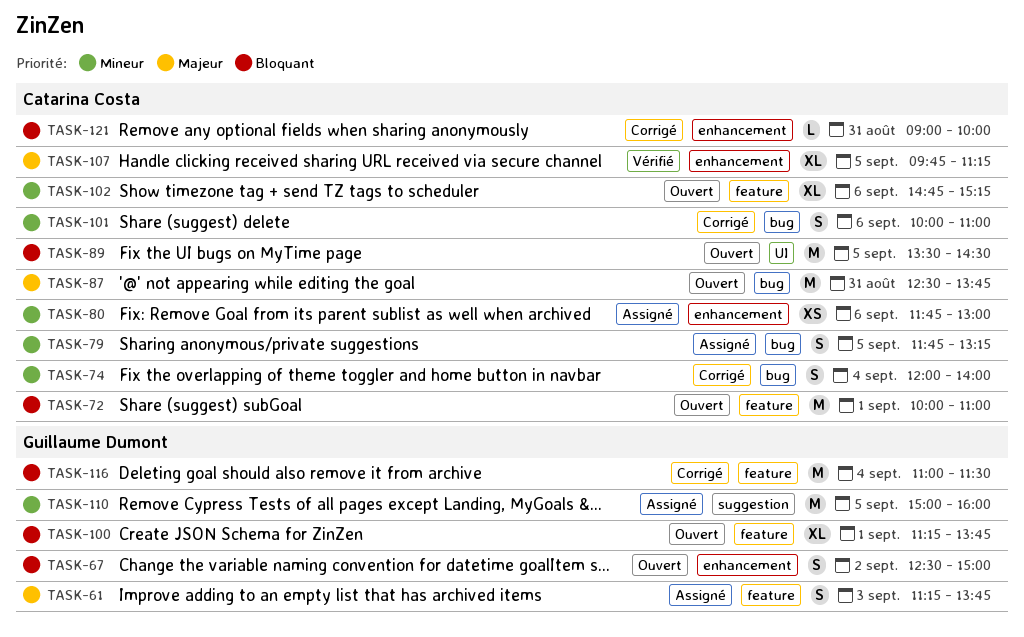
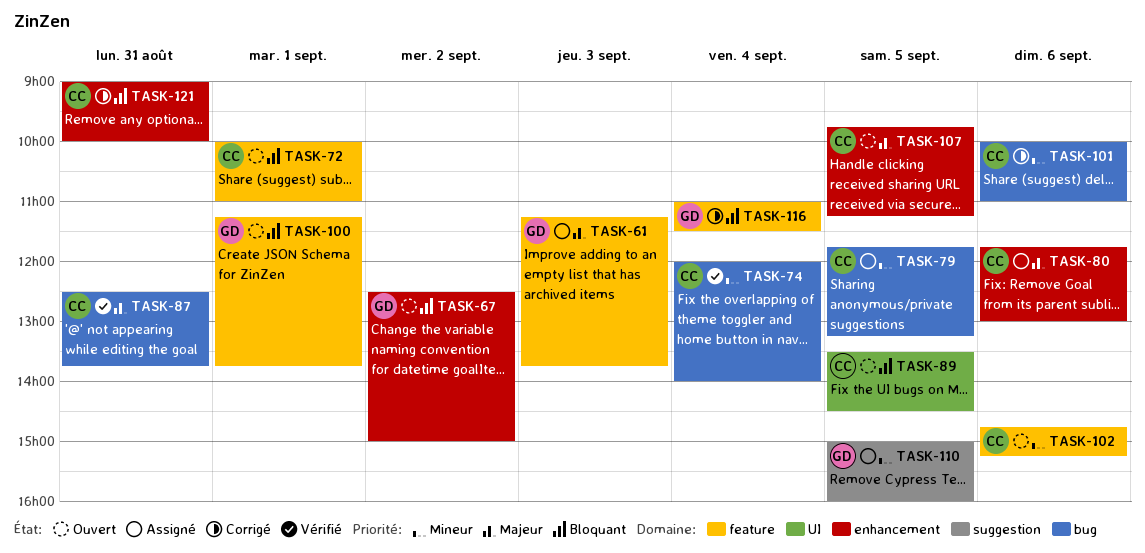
TASK-74, status: Corrigé -> Vérifié
TASK-80, priority: Mineur -> Majeur
TASK-87, status: Ouvert -> Vérifié
TASK-107, status: Vérifié -> Ouvert

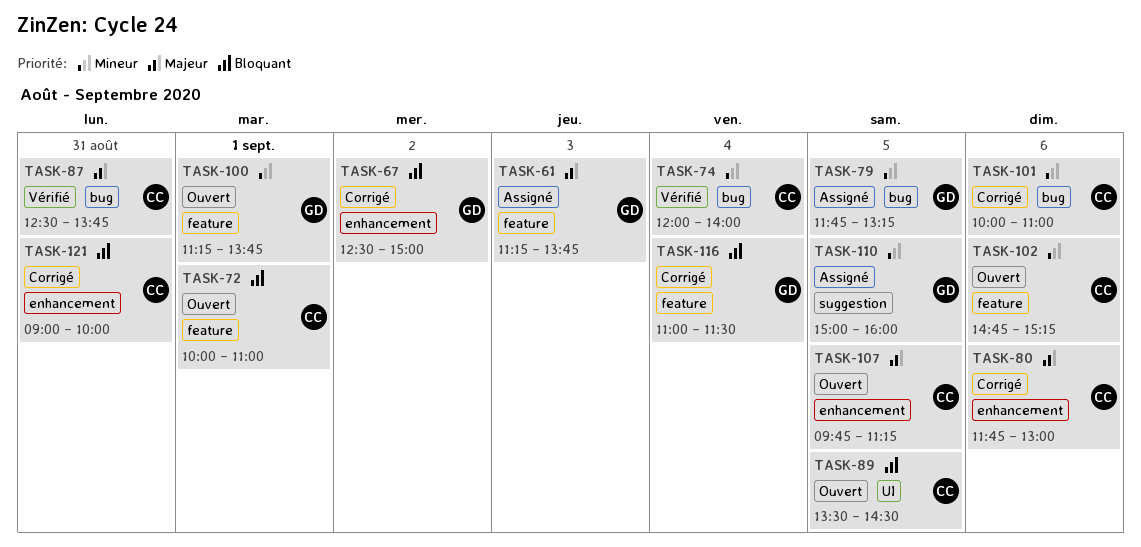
TASK-67, status: Ouvert -> Corrigé
TASK-79, owner: CC -> GD
TASK-80, status: Assigné -> Corrigé
TASK-100, priority: Bloquant -> Mineur

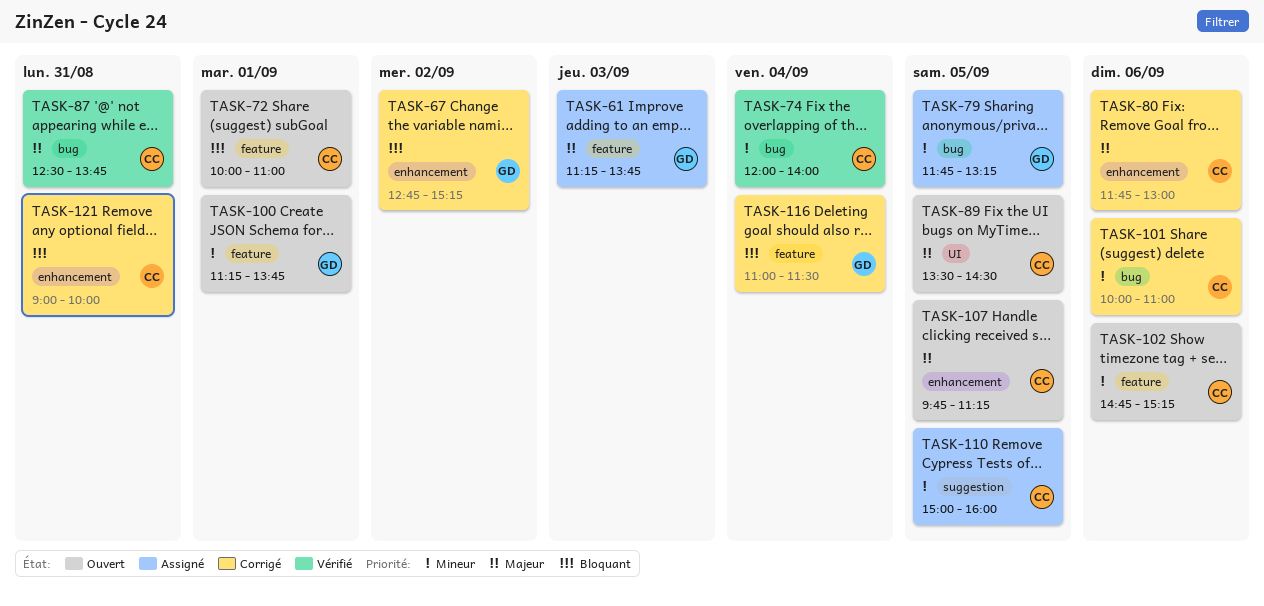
TASK-67, begins: 12:30 -> 12:45
TASK-67, ends: 15:00 -> 15:15
TASK-89, priority: Bloquant -> Majeur
TASK-110, owner: GD -> CC

